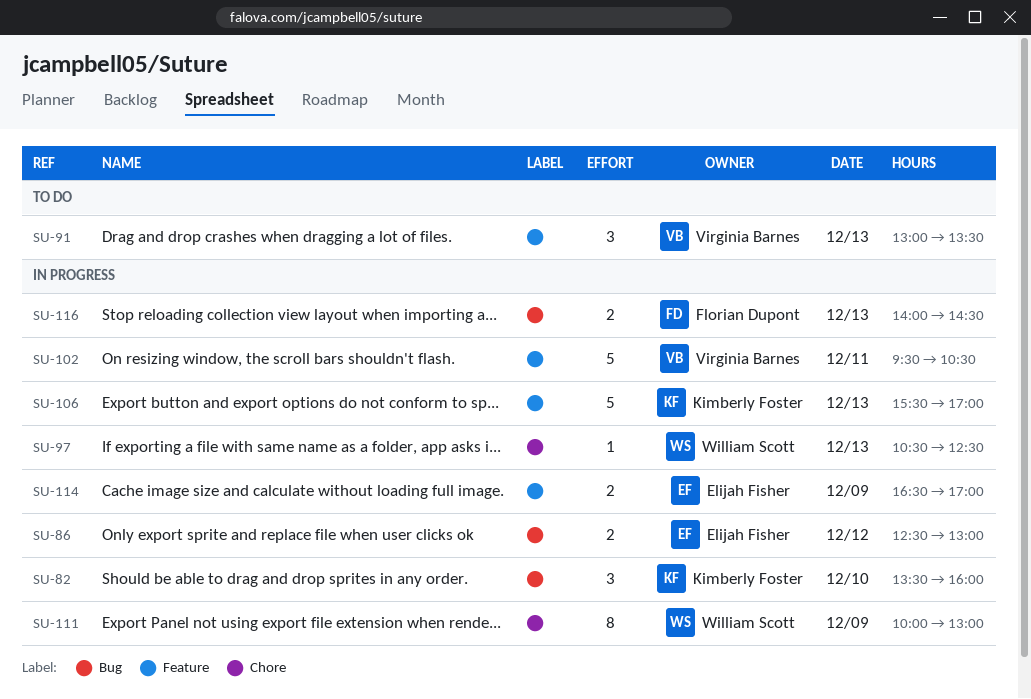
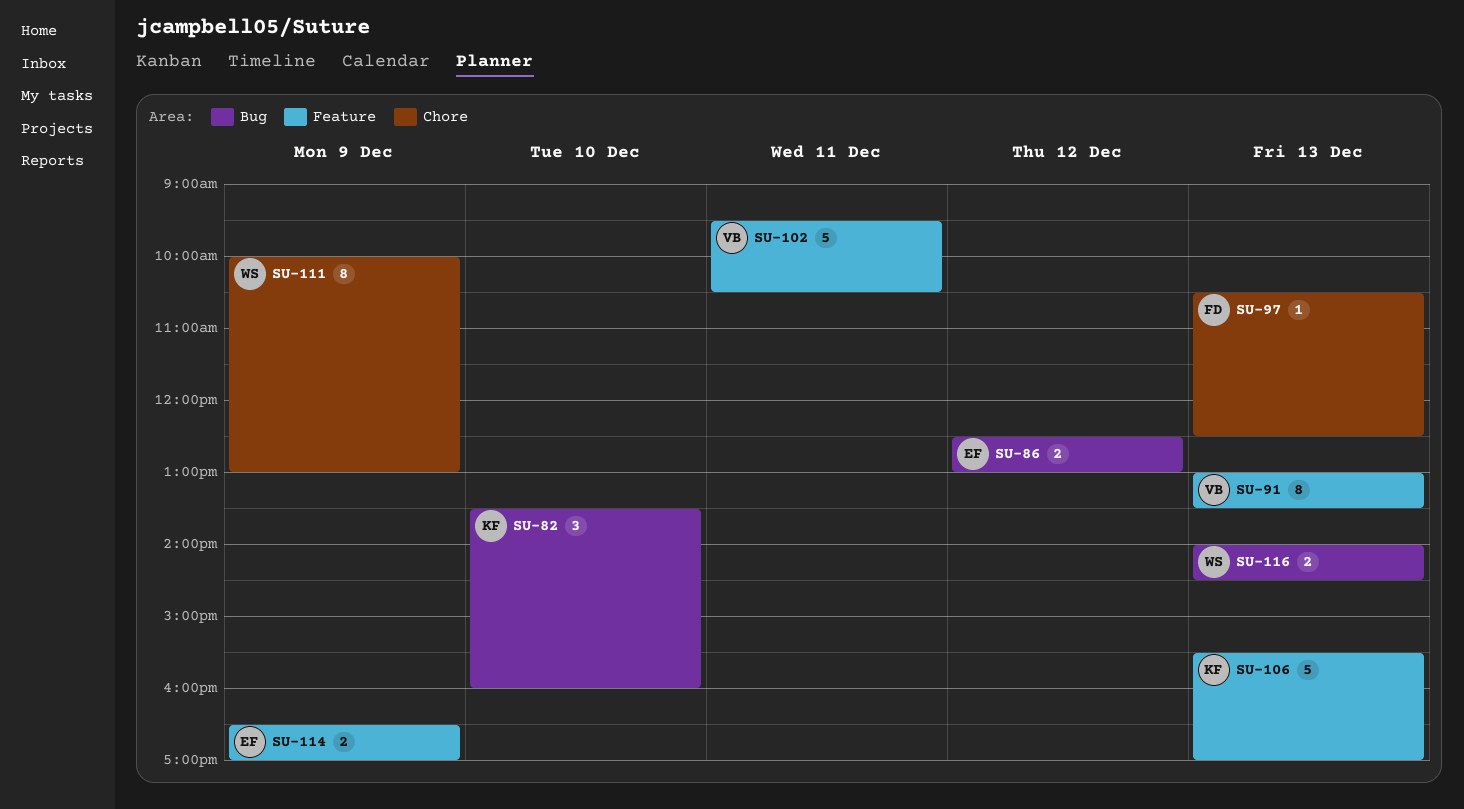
SU-91, estimate: 3 -> 8
SU-97, owner: William Scott -> Florian Dupont
SU-116, owner: Florian Dupont -> William Scott

